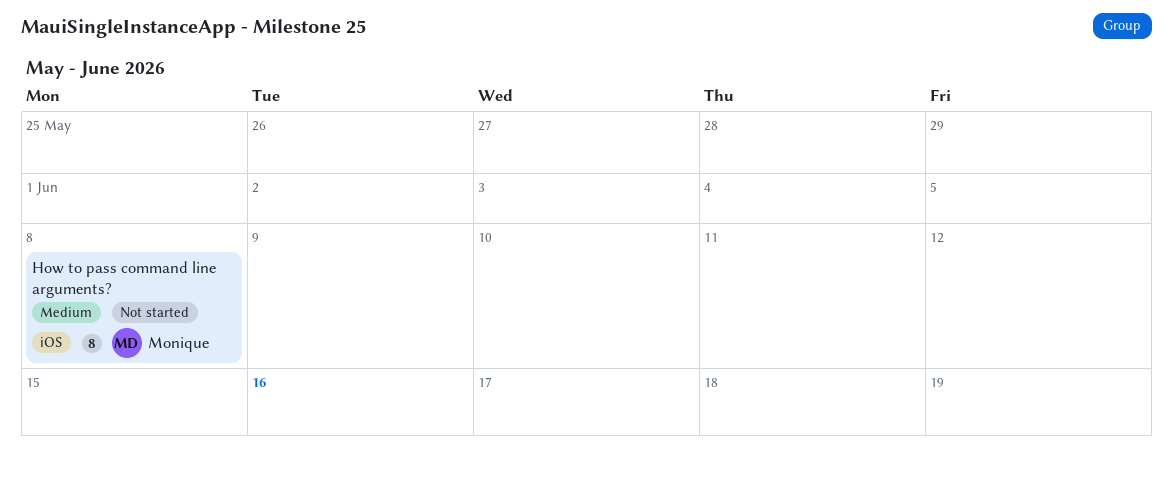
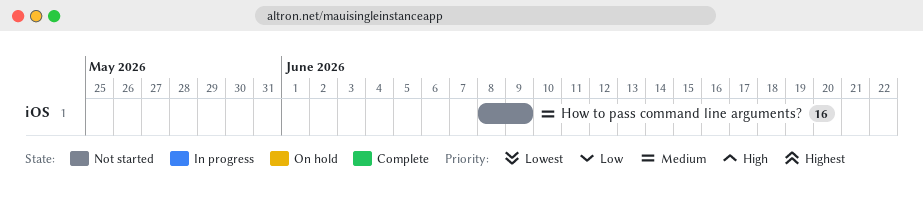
How to pass command line arguments?, estimate: 8 -> 16
How to pass command line arguments?, due: Jun 8 -> Jun 9

